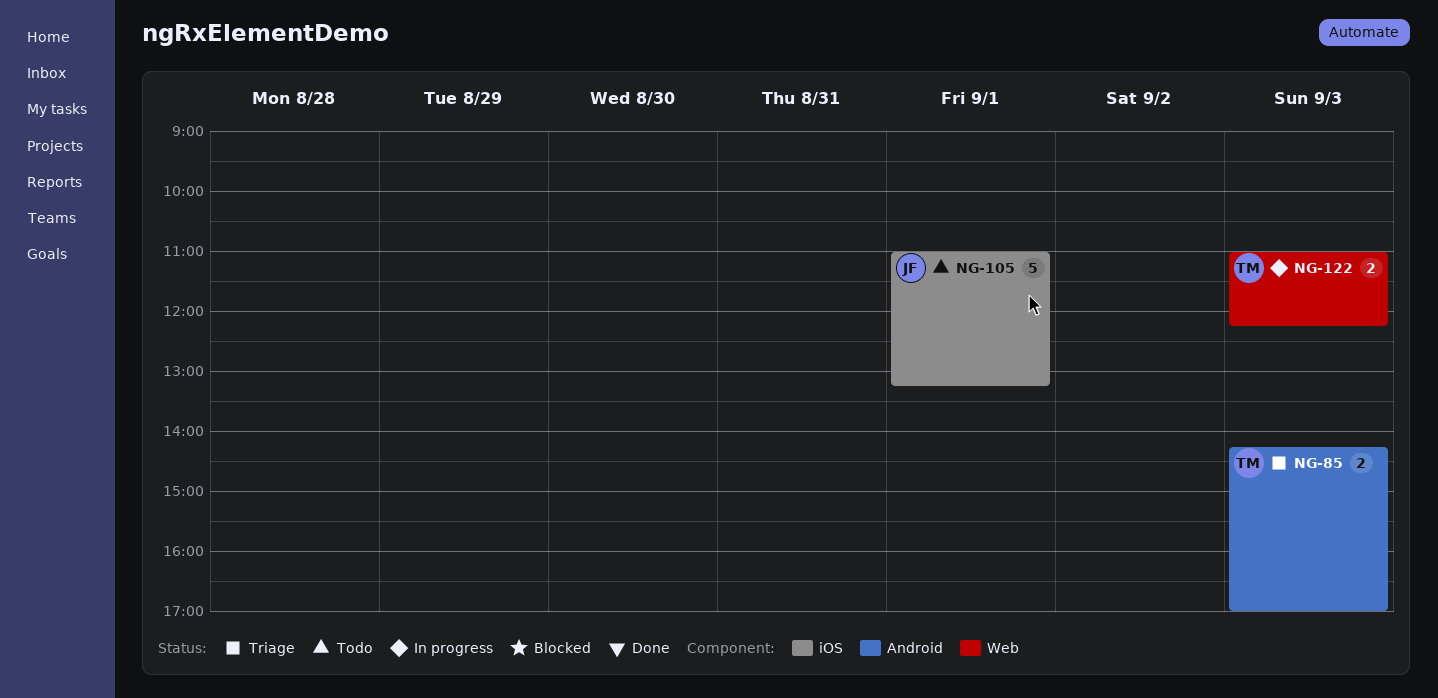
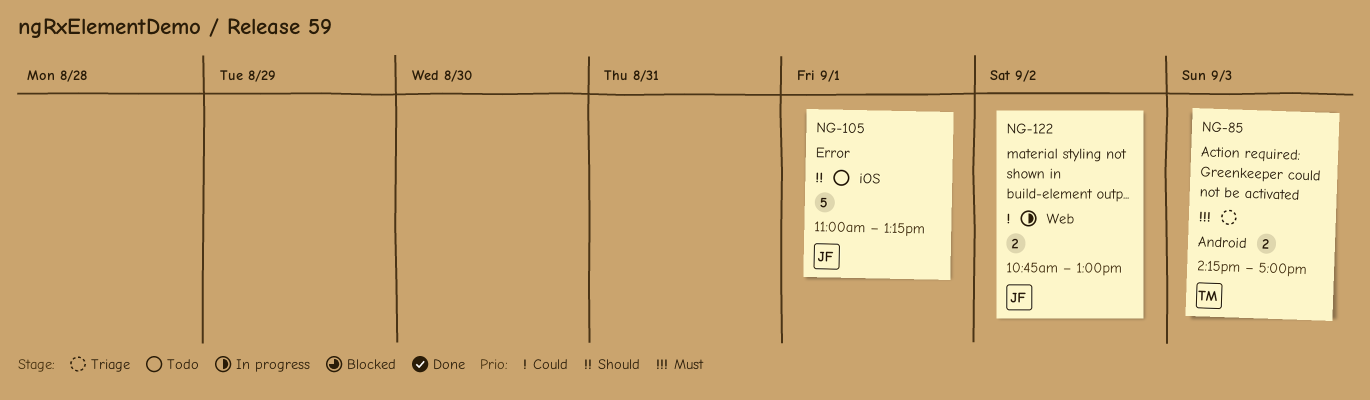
NG-122, owner: TM -> JF
NG-122, day: Sep 3 -> Sep 2
NG-122, begins: 11:00 -> 10:45
NG-122, ends: 12:15 -> 13:00

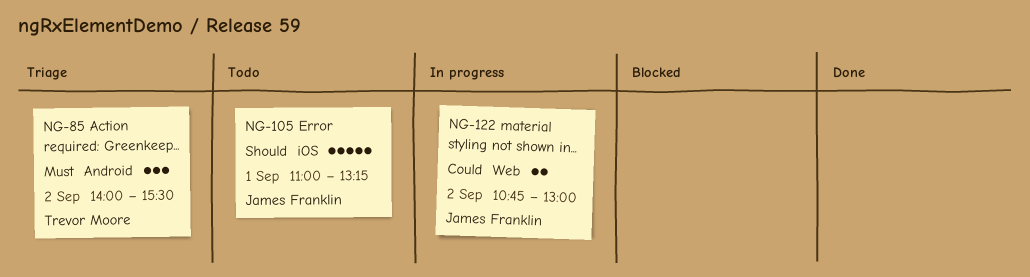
NG-85, estimate: 2 -> 3
NG-85, day: Sep 3 -> Sep 2
NG-85, begins: 14:15 -> 14:00
NG-85, ends: 17:00 -> 15:30

